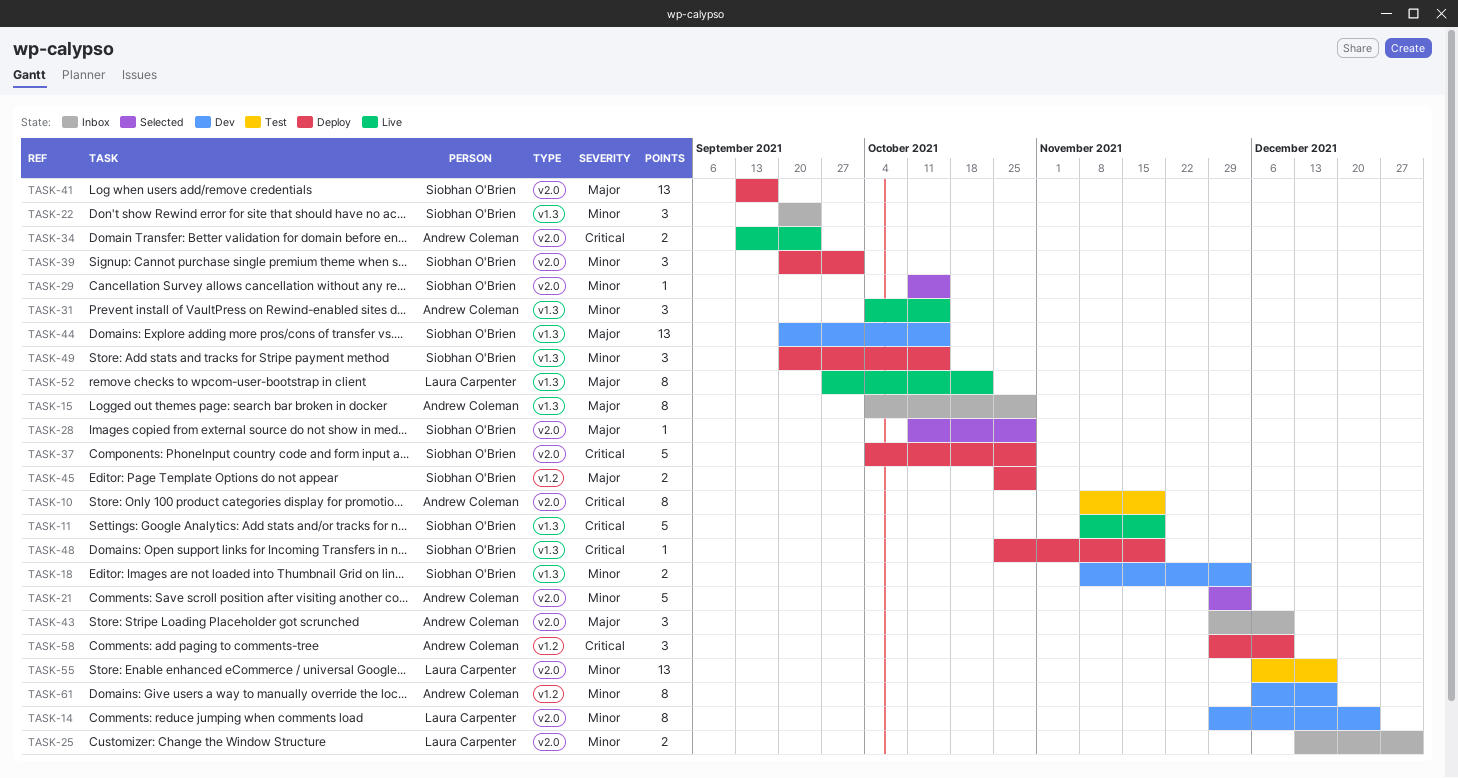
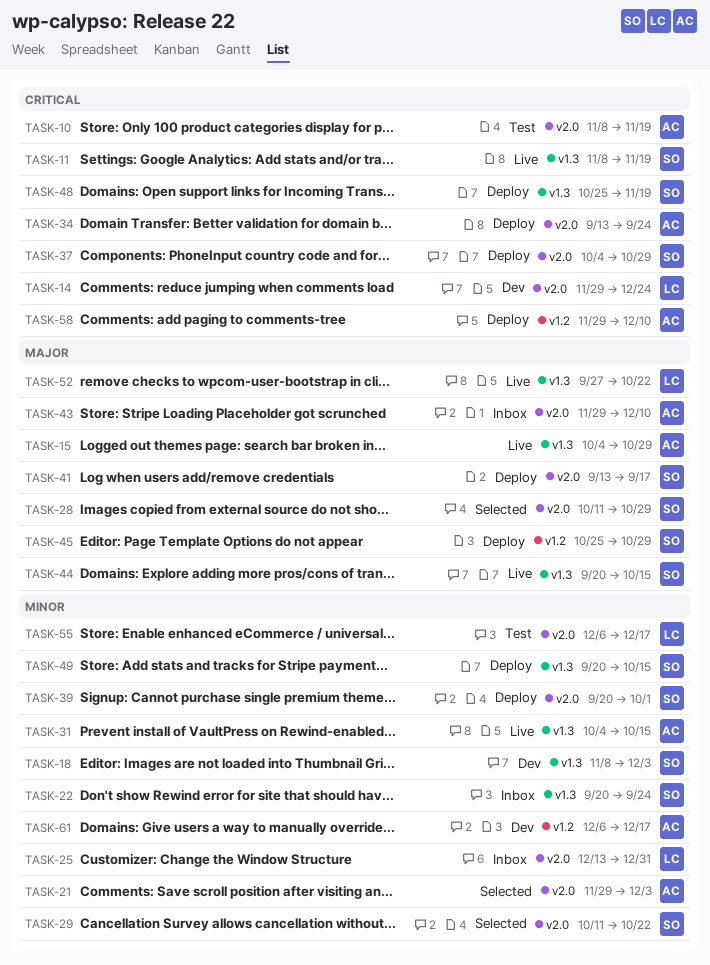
TASK-14, priority: Minor -> Critical
TASK-15, status: Inbox -> Live
TASK-29, due: Oct 15 -> Oct 22
TASK-34, status: Live -> Deploy
TASK-44, status: Dev -> Live

